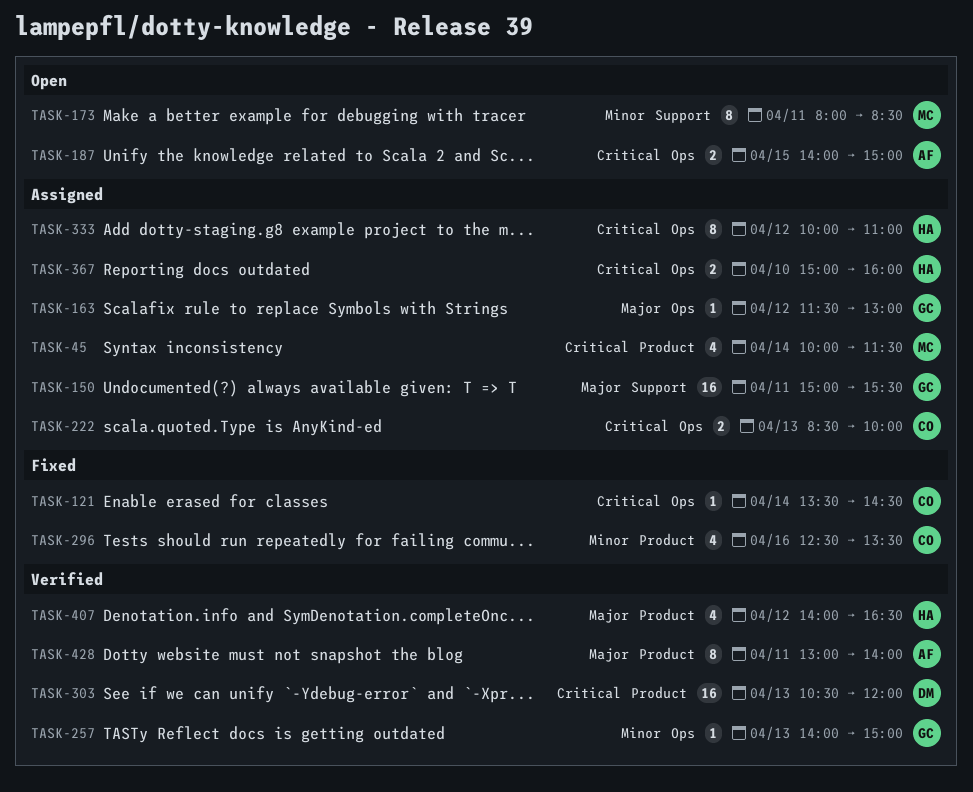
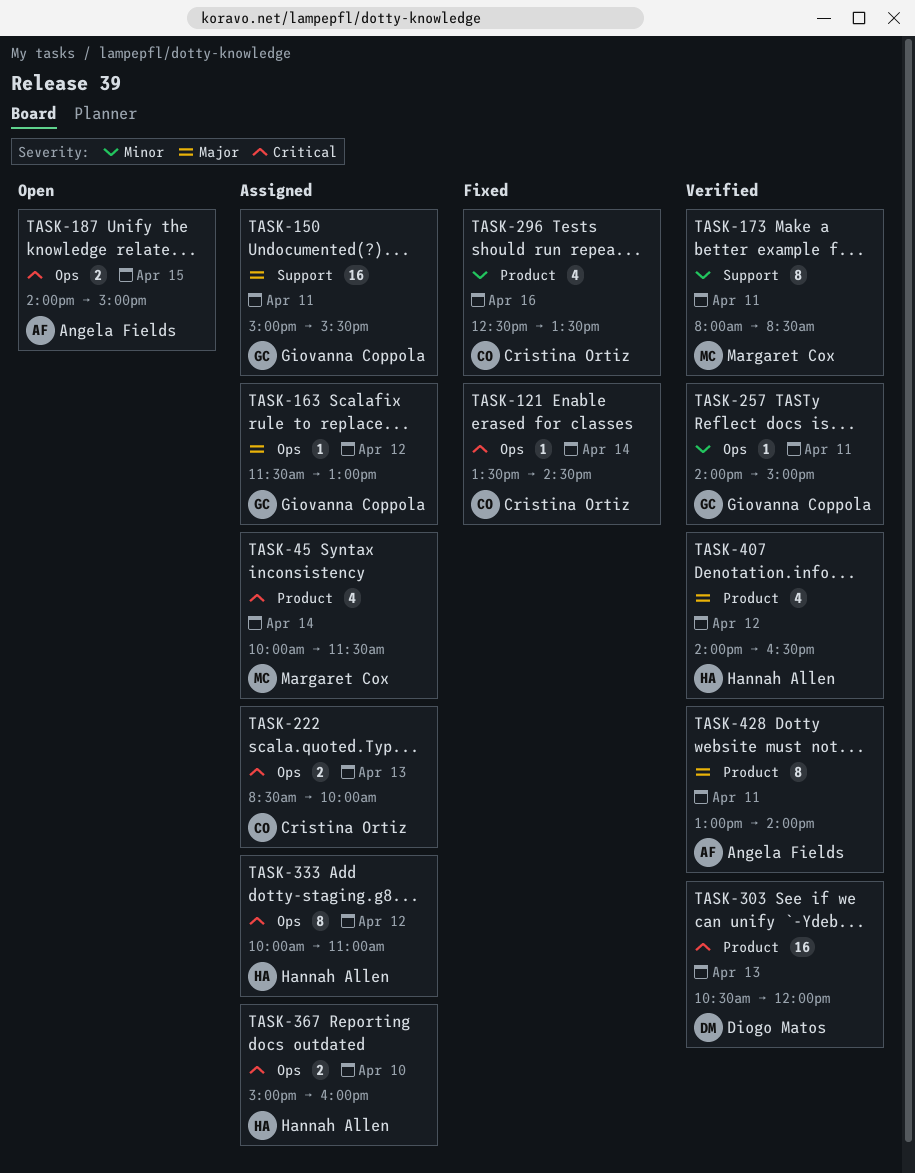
TASK-173, status: Open -> Verified
TASK-257, day: Apr 13 -> Apr 11

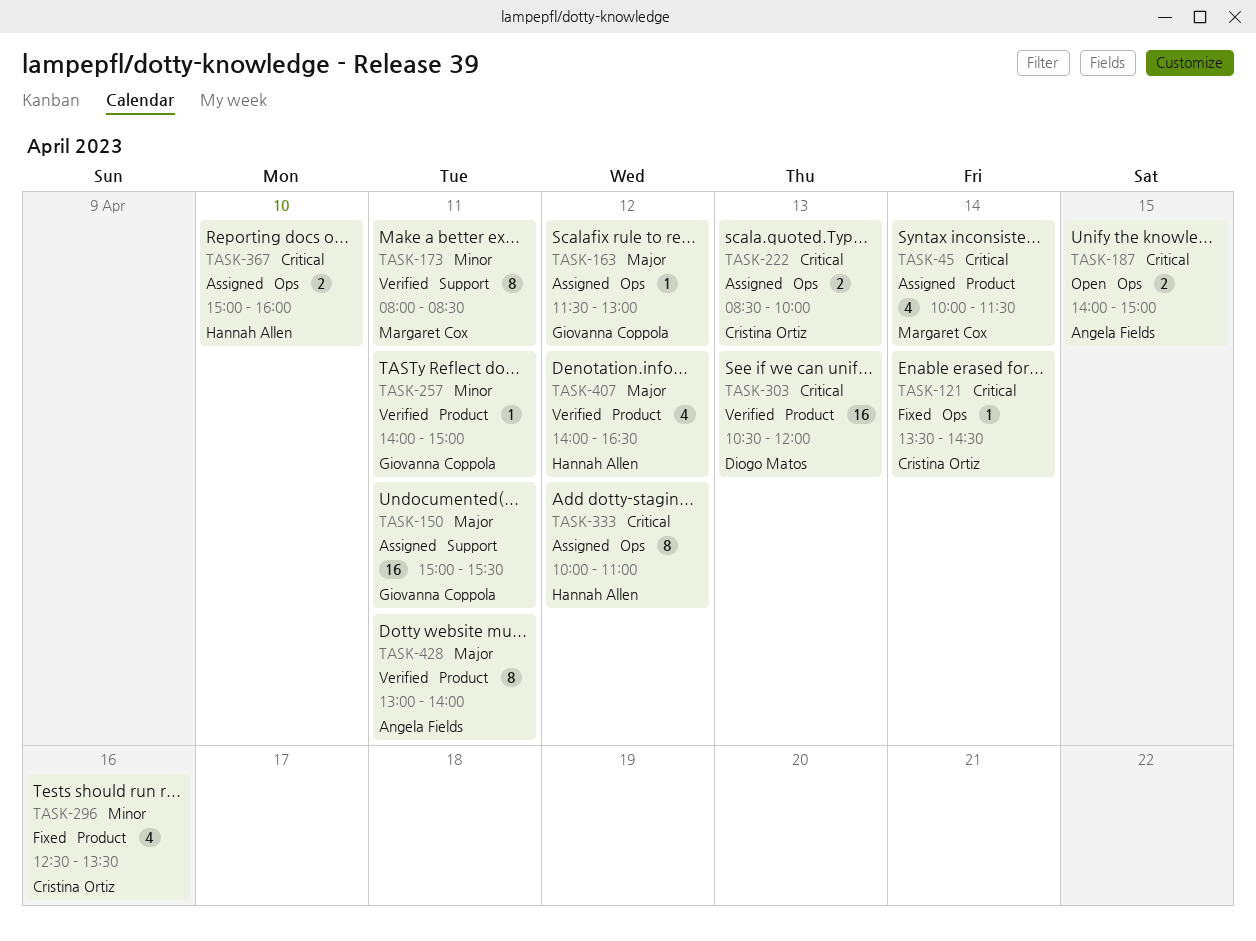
TASK-257, label: Ops -> Product

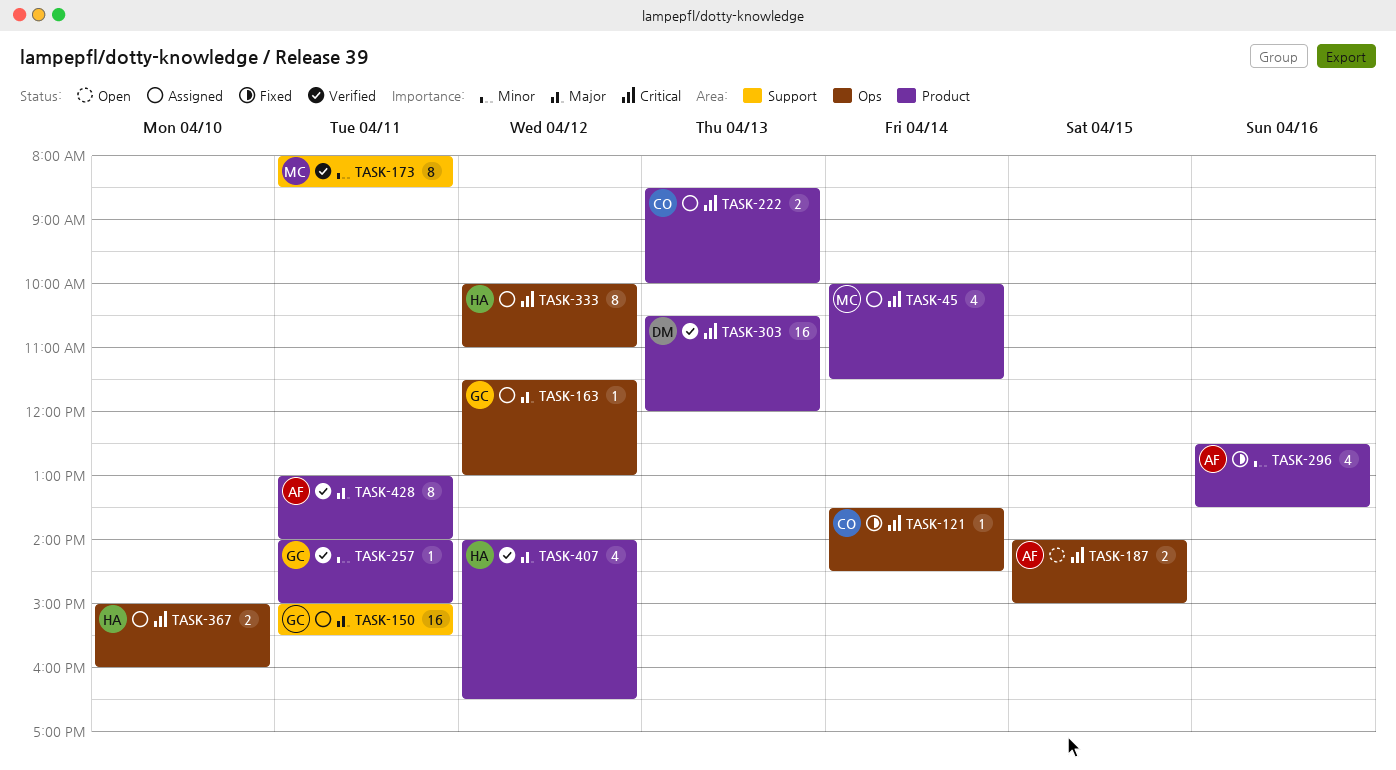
TASK-222, label: Ops -> Product
TASK-296, owner: Cristina Ortiz -> Angela Fields

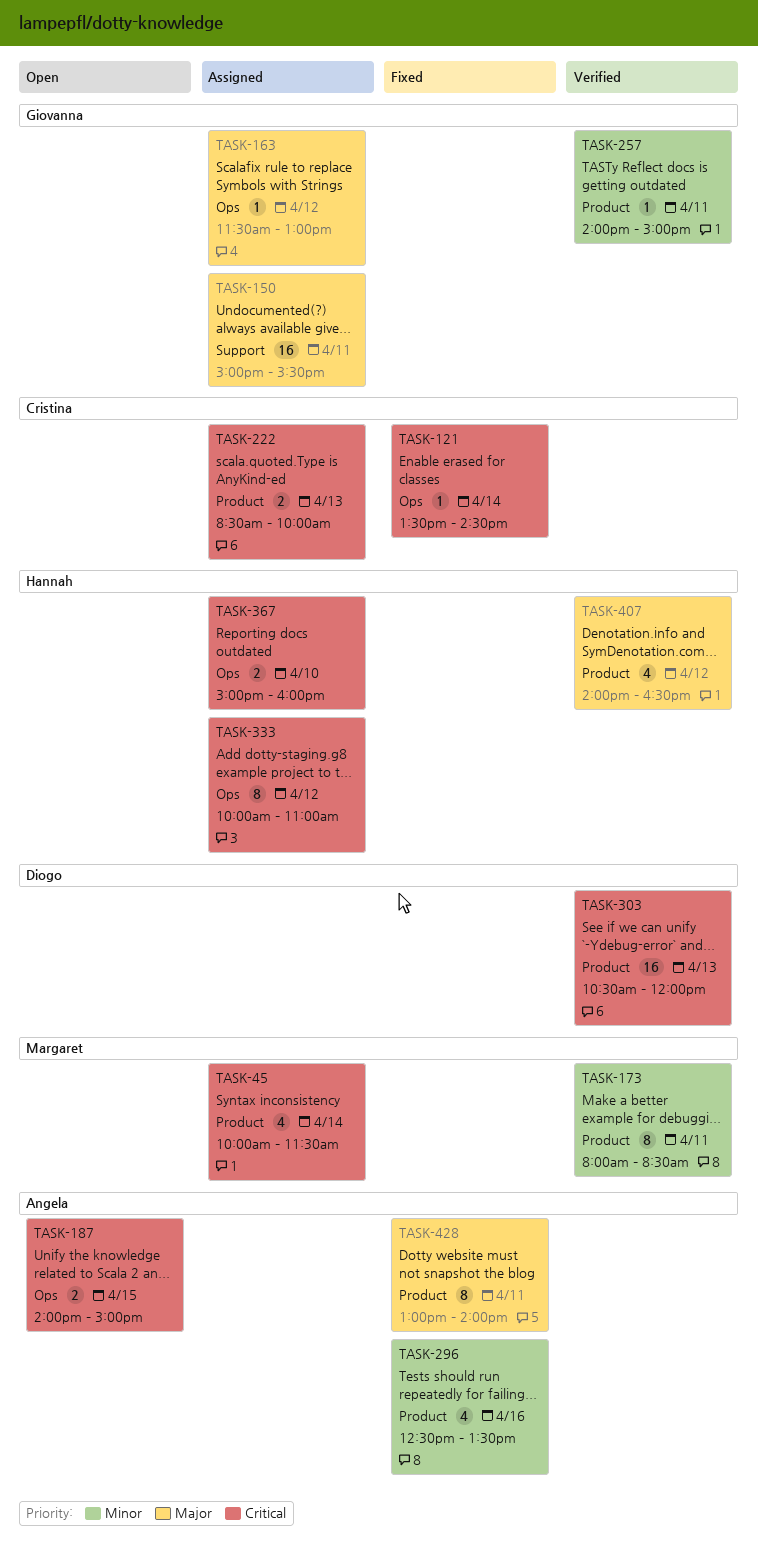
TASK-173, label: Support -> Product
TASK-428, status: Verified -> Fixed

